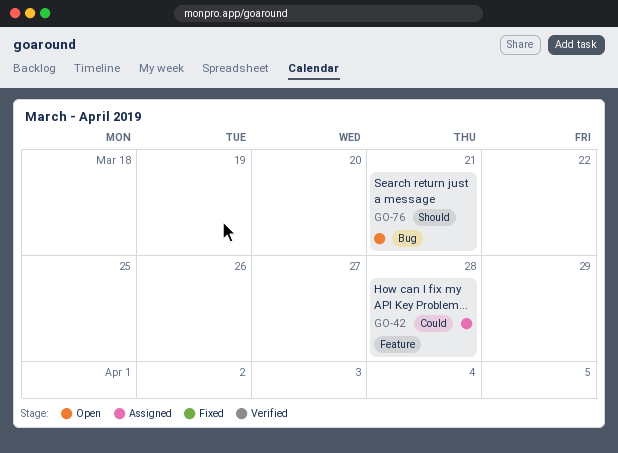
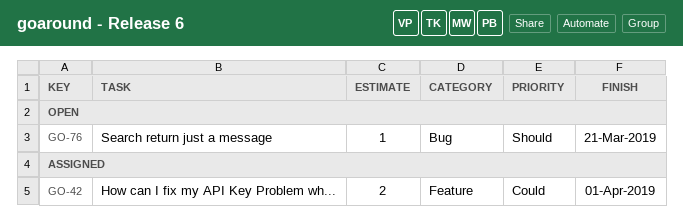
GO-42, due: Mar 28 -> Apr 1

